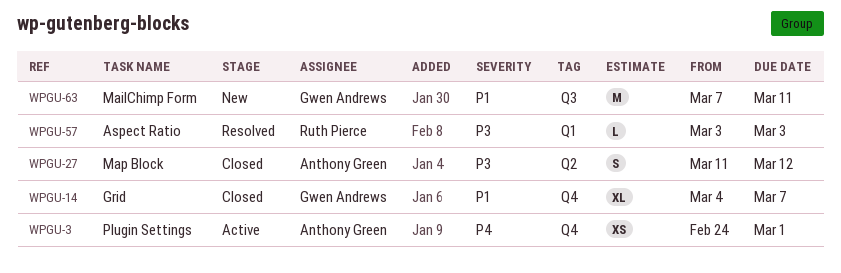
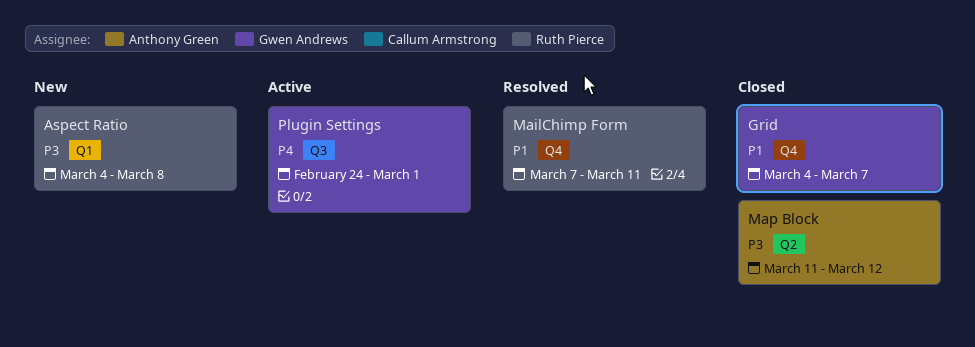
Aspect Ratio, status: Resolved -> New
Aspect Ratio, start: Mar 3 -> Mar 4
Aspect Ratio, due: Mar 3 -> Mar 8
MailChimp Form, status: New -> Resolved
MailChimp Form, owner: Gwen Andrews -> Ruth Pierce
MailChimp Form, label: Q3 -> Q4
Plugin Settings, owner: Anthony Green -> Gwen Andrews
Plugin Settings, label: Q4 -> Q3

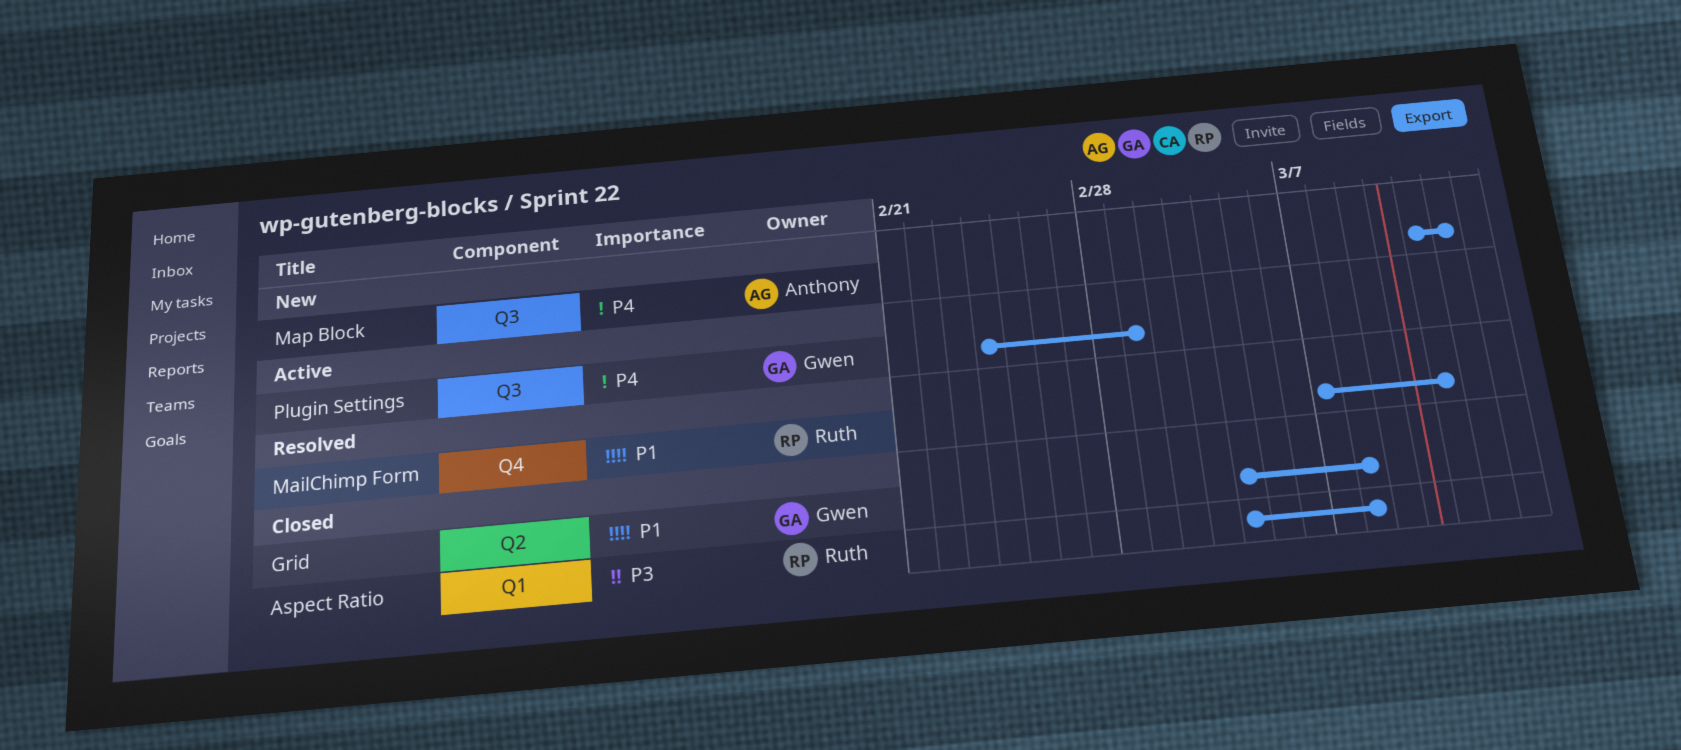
Aspect Ratio, status: New -> Closed
Grid, label: Q4 -> Q2
Grid, due: Mar 7 -> Mar 8
Map Block, status: Closed -> New
Map Block, priority: P3 -> P4
Map Block, label: Q2 -> Q3

